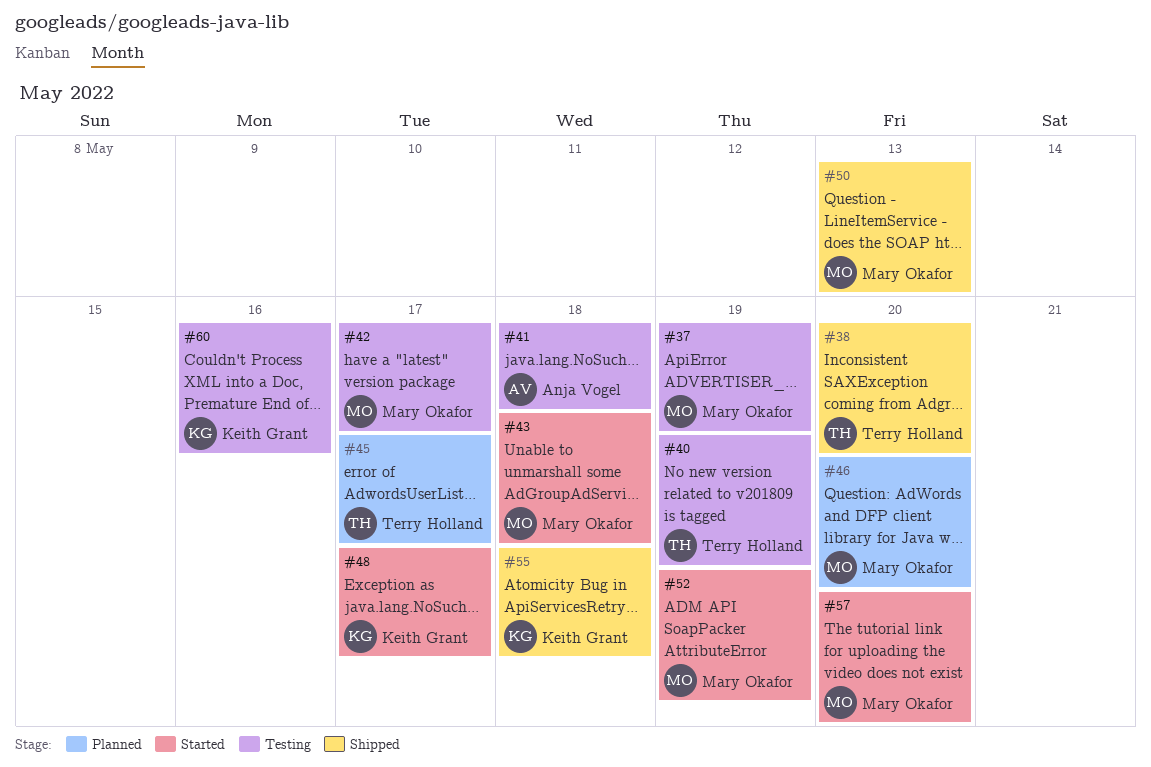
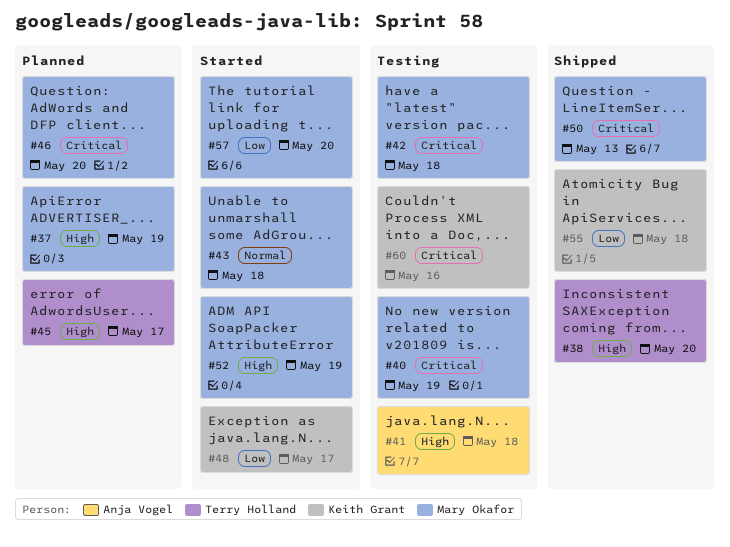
#37, status: Testing -> Planned
#40, owner: Terry Holland -> Mary Okafor
#42, due: May 17 -> May 18

